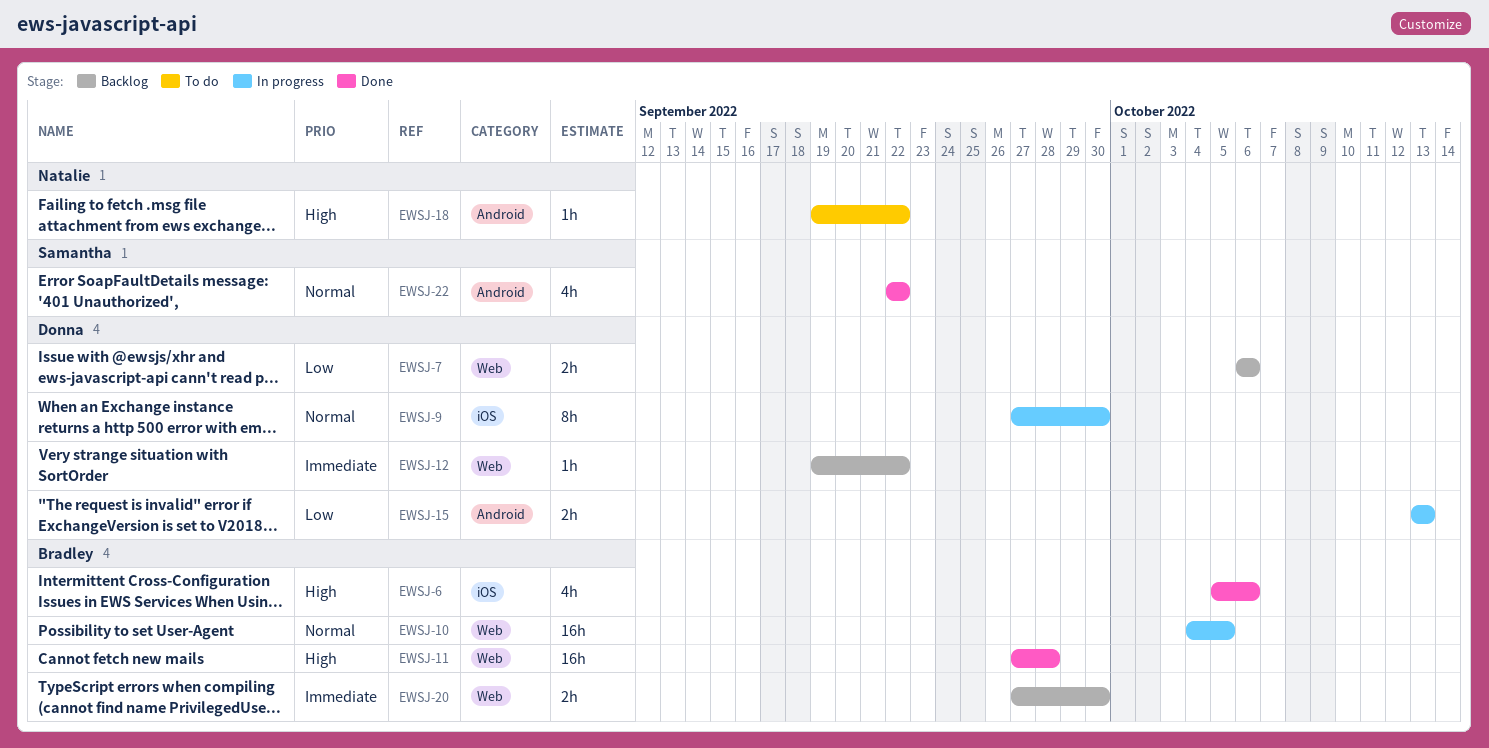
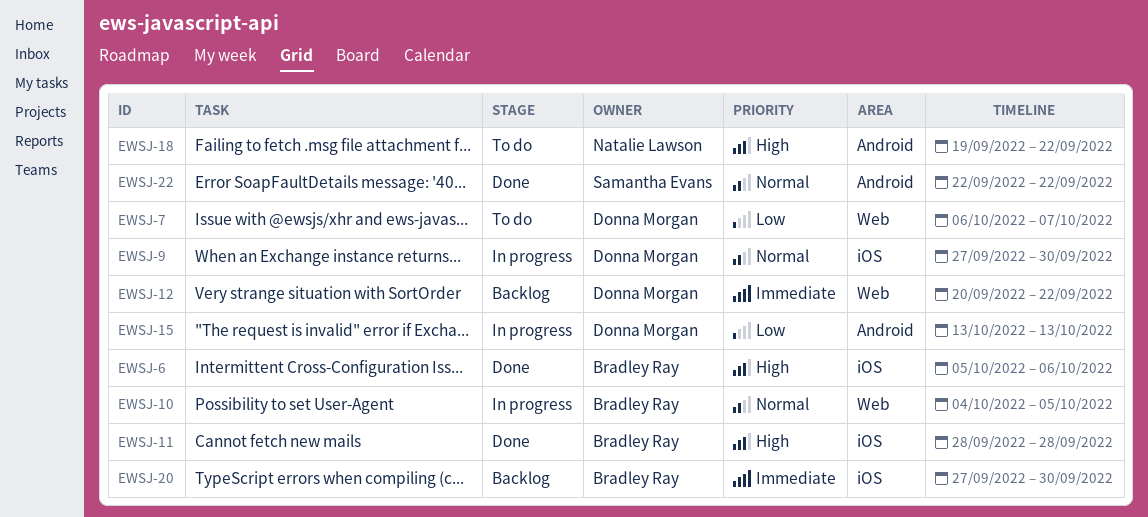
EWSJ-7, status: Backlog -> To do
EWSJ-7, due: Oct 6 -> Oct 7
EWSJ-11, label: Web -> iOS
EWSJ-11, start: Sep 27 -> Sep 28
EWSJ-12, start: Sep 19 -> Sep 20
EWSJ-20, label: Web -> iOS

